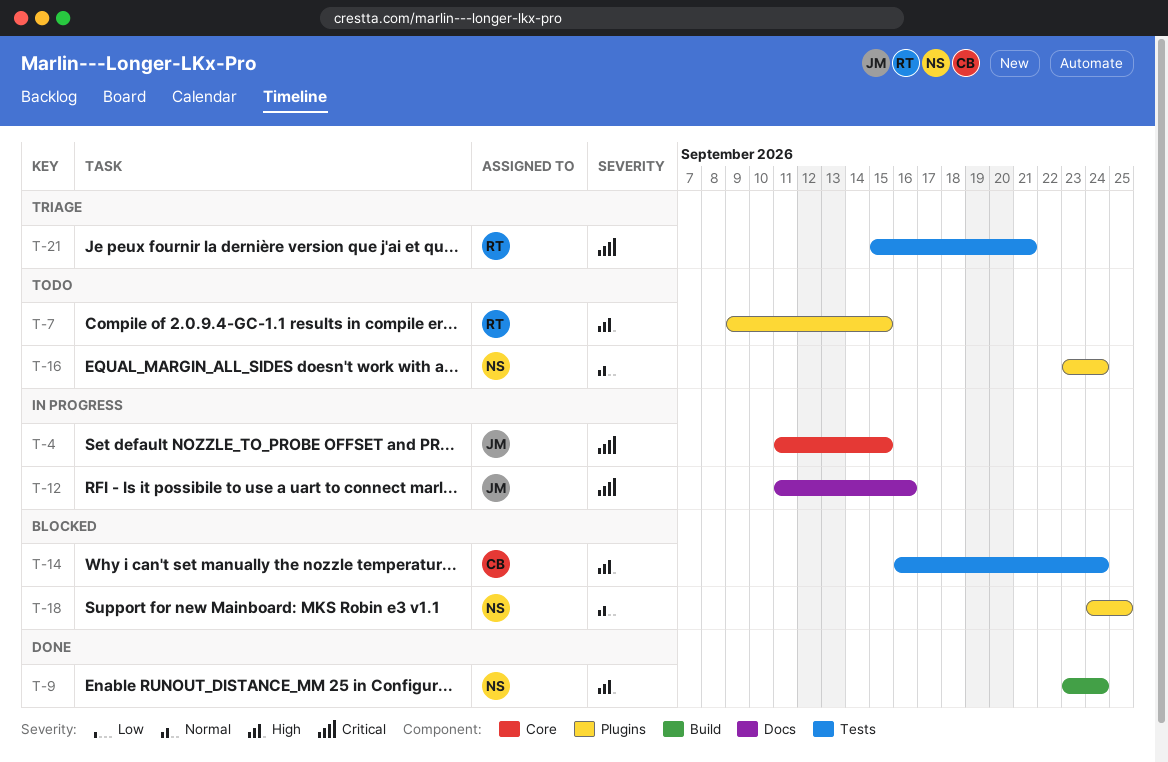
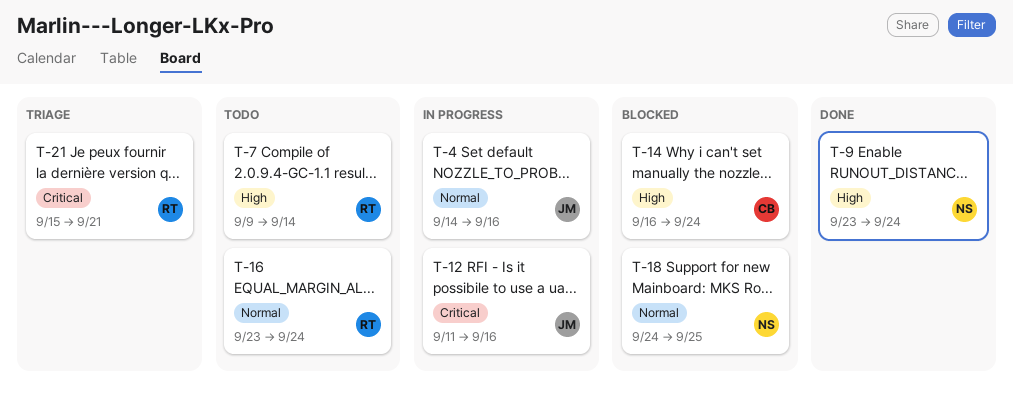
T-4, priority: Critical -> Normal
T-4, start: Sep 11 -> Sep 14
T-4, due: Sep 15 -> Sep 16
T-7, due: Sep 15 -> Sep 14
T-16, owner: NS -> RT

